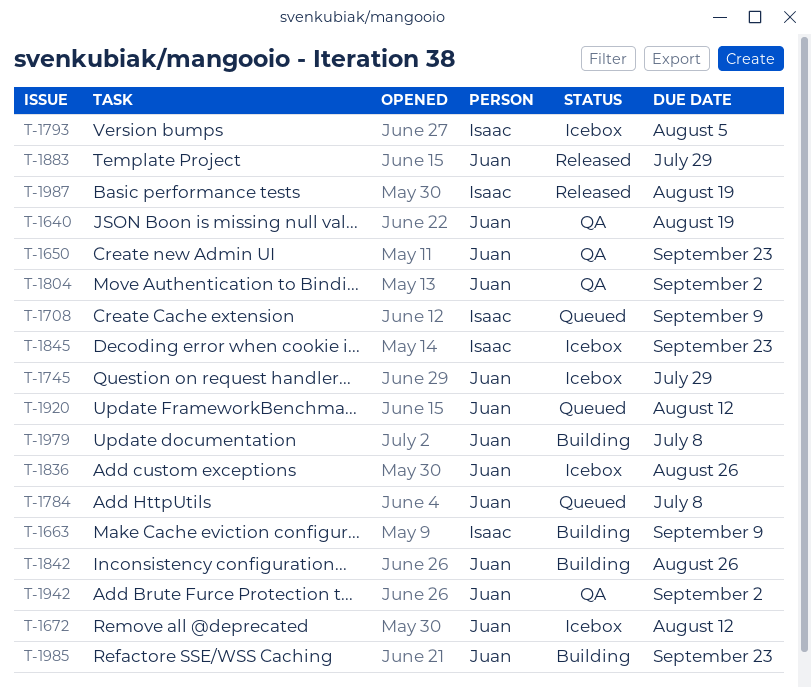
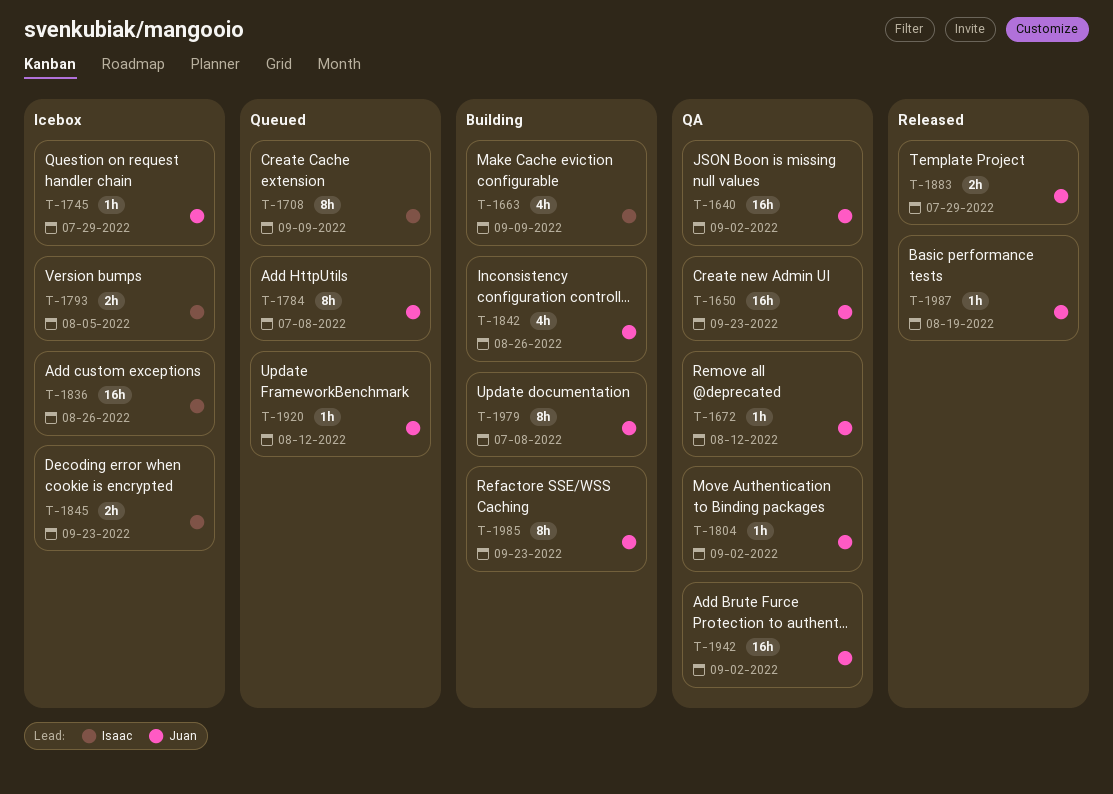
T-1640, due: Aug 19 -> Sep 2
T-1672, status: Icebox -> QA
T-1836, owner: Juan -> Isaac
T-1987, owner: Isaac -> Juan

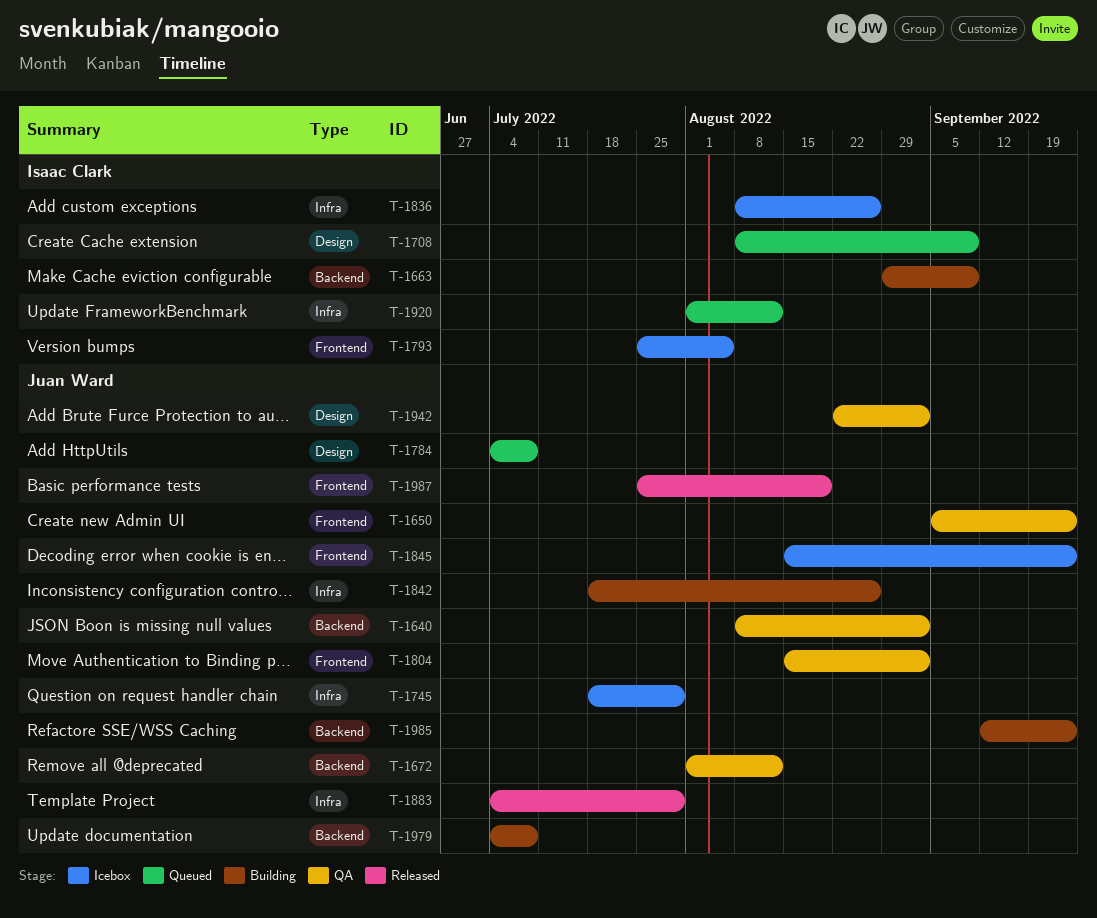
T-1845, owner: Isaac Clark -> Juan Ward
T-1920, owner: Juan Ward -> Isaac Clark

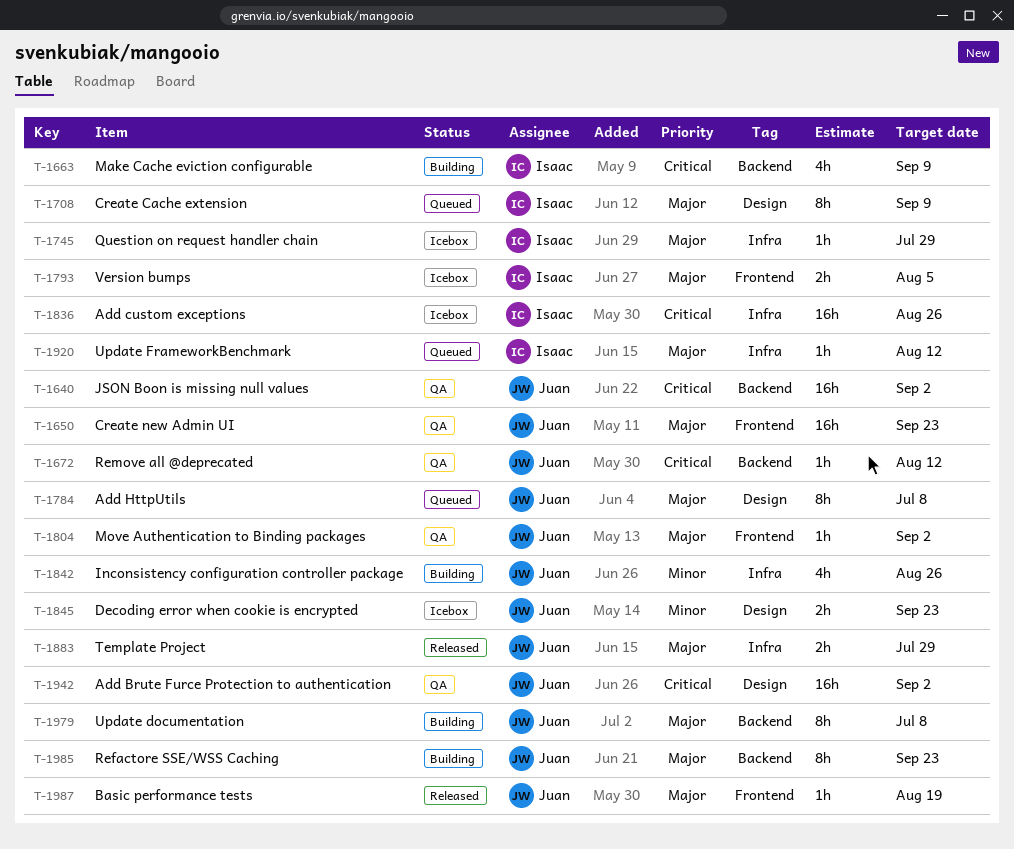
T-1745, owner: Juan Ward -> Isaac Clark
T-1845, label: Frontend -> Design

